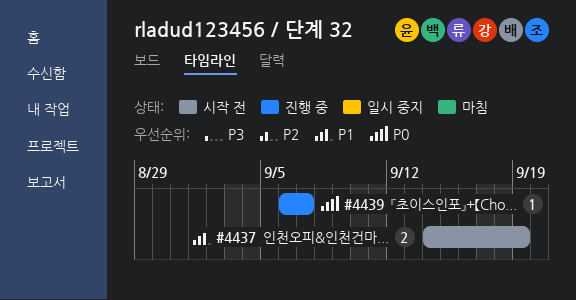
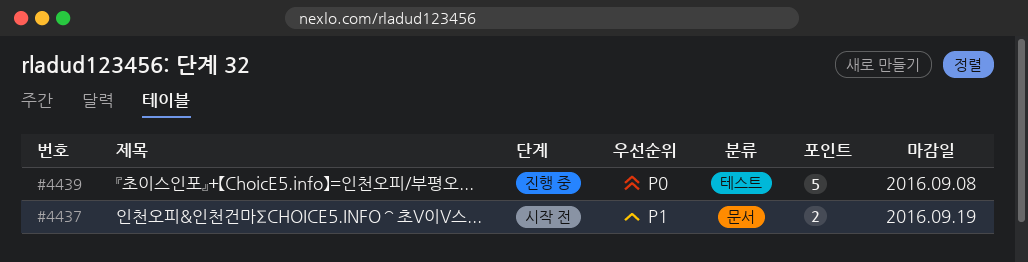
#4439, estimate: 1 -> 5
#4439, due: Sep 7 -> Sep 8

